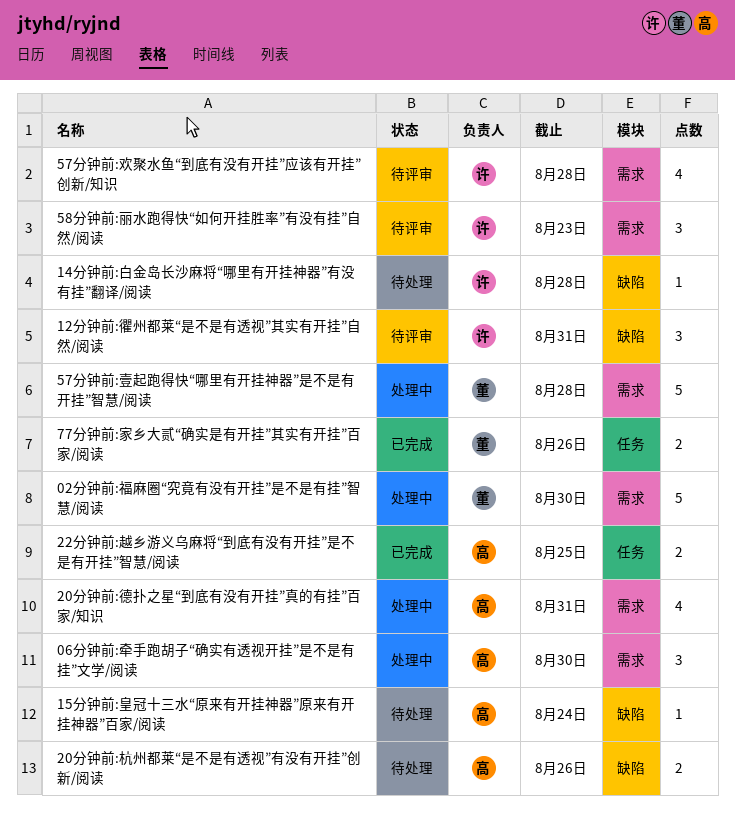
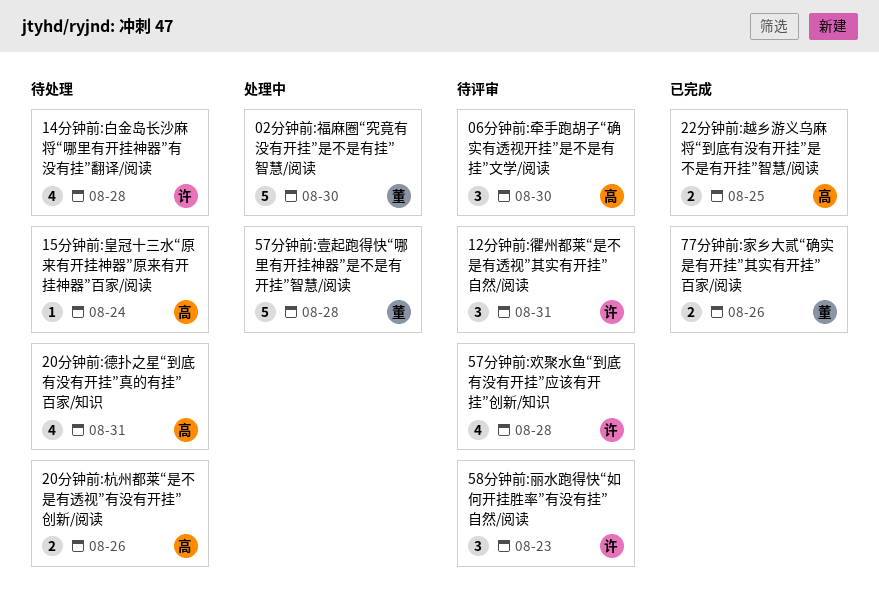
06分钟前:牵手跑胡子“确实有透视开挂”是不是有挂”文学/阅读, status: 处理中 -> 待评审
14分钟前:白金岛长沙麻将“哪里有开挂神器”有没有挂”翻译/阅读, estimate: 1 -> 4
20分钟前:德扑之星“到底有没有开挂”真的有挂”百家/知识, status: 处理中 -> 待处理

